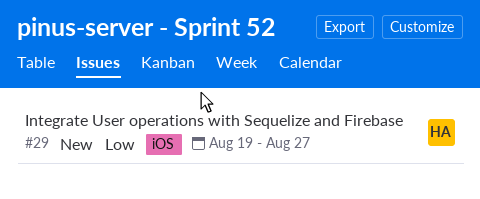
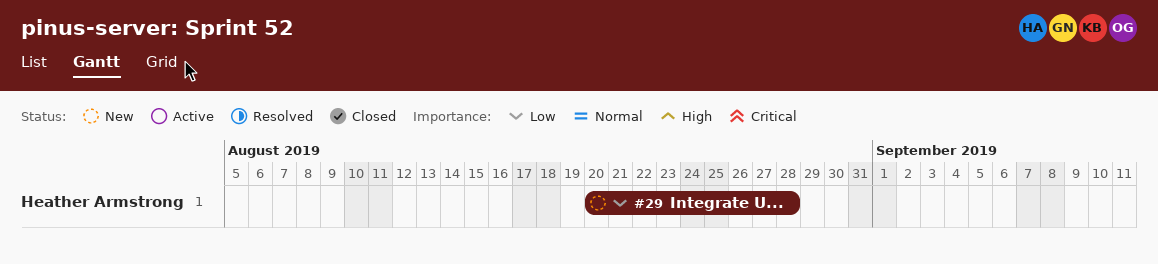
#29, start: Aug 19 -> Aug 20
#29, due: Aug 27 -> Aug 28

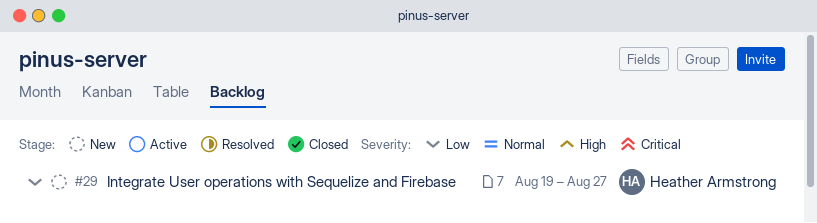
#29, start: Aug 20 -> Aug 19
#29, due: Aug 28 -> Aug 27

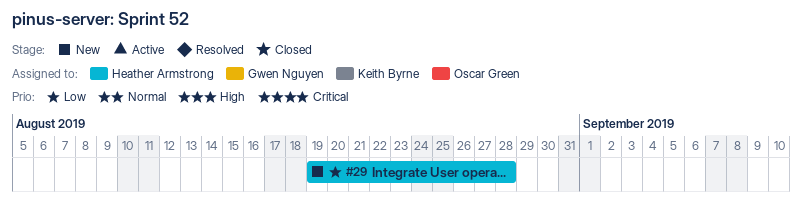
#29, due: Aug 27 -> Aug 28

